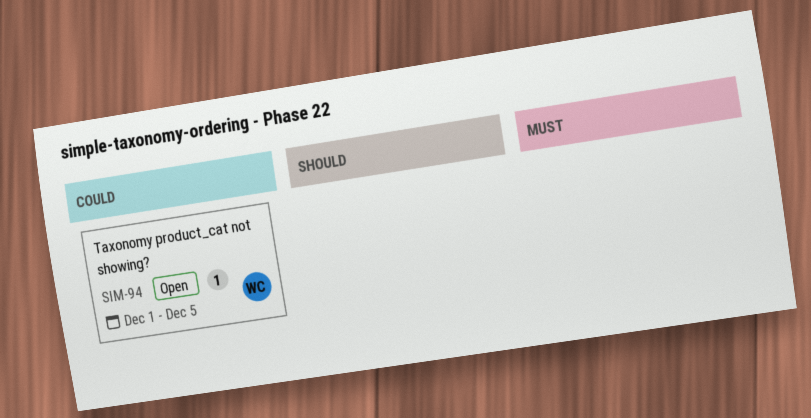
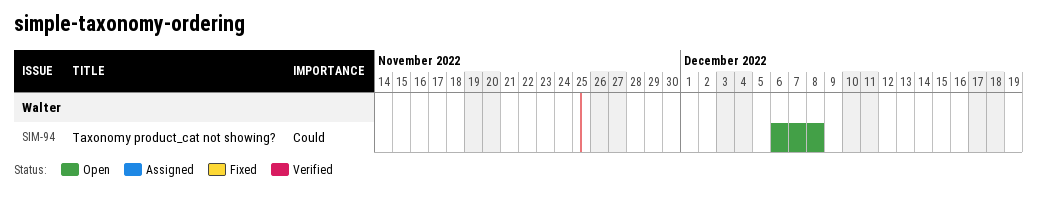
SIM-94, start: Dec 1 -> Dec 6
SIM-94, due: Dec 5 -> Dec 8

